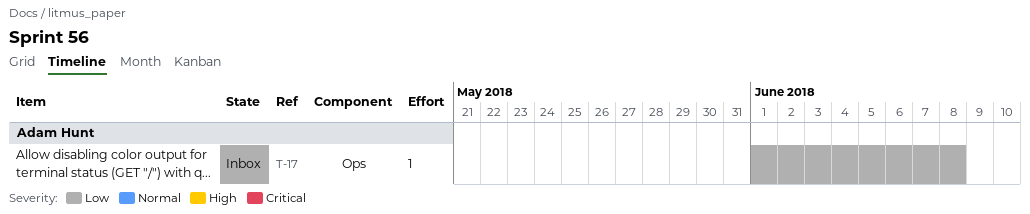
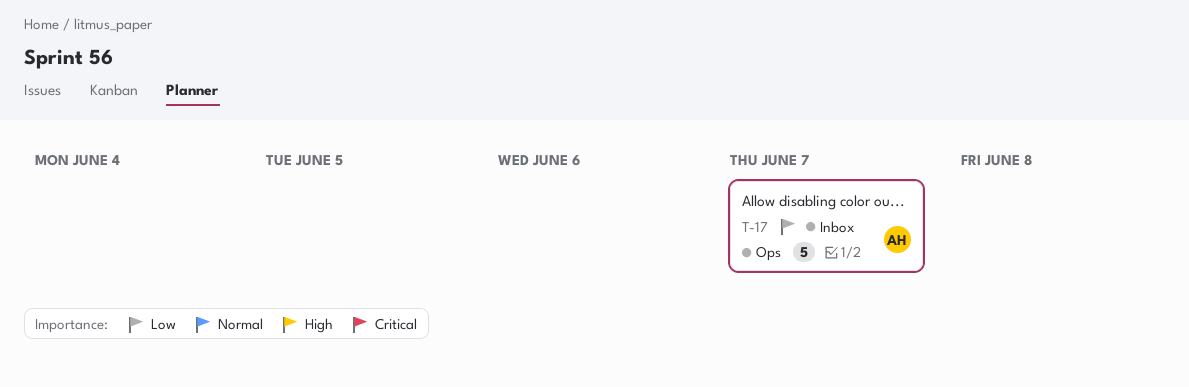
T-17, estimate: 1 -> 5
T-17, due: Jun 8 -> Jun 7

